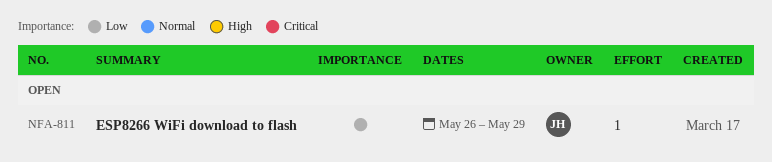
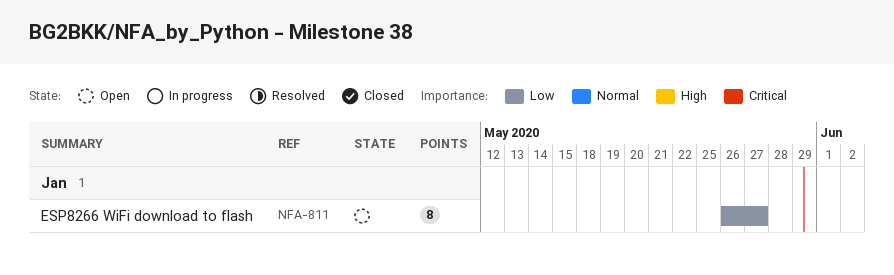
NFA-811, estimate: 1 -> 8
NFA-811, due: May 29 -> May 27

